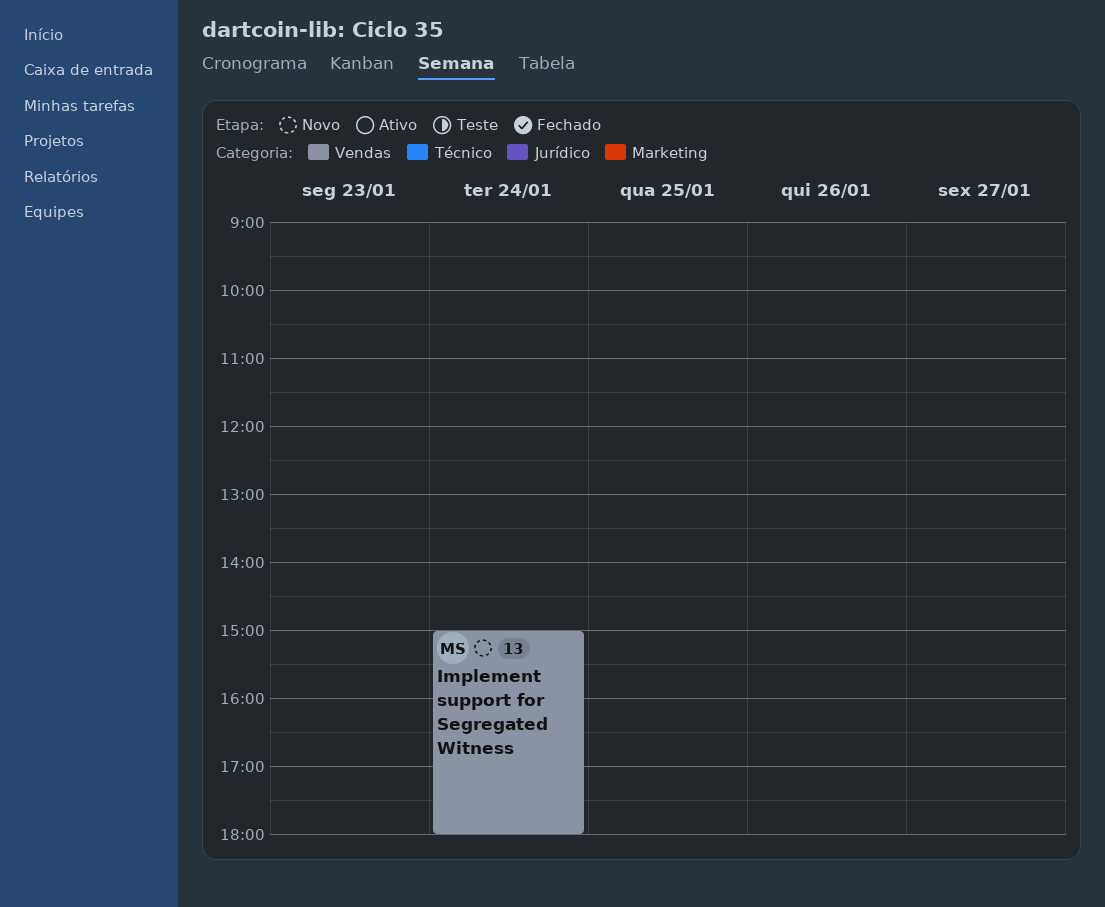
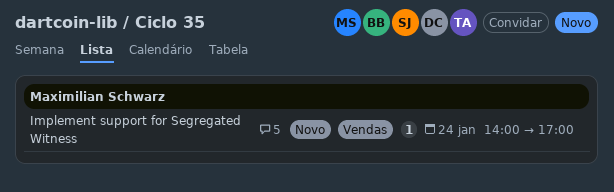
Implement support for Segregated Witness, estimate: 13 -> 1
Implement support for Segregated Witness, begins: 15:00 -> 14:00
Implement support for Segregated Witness, ends: 18:00 -> 17:00

